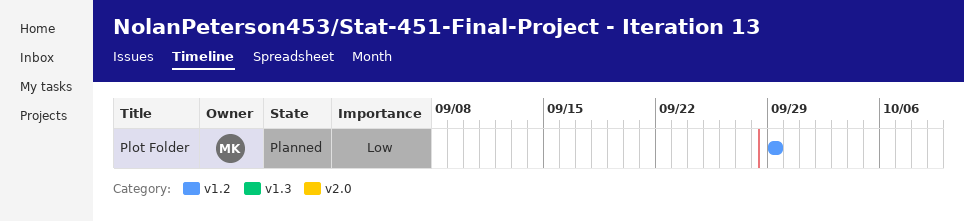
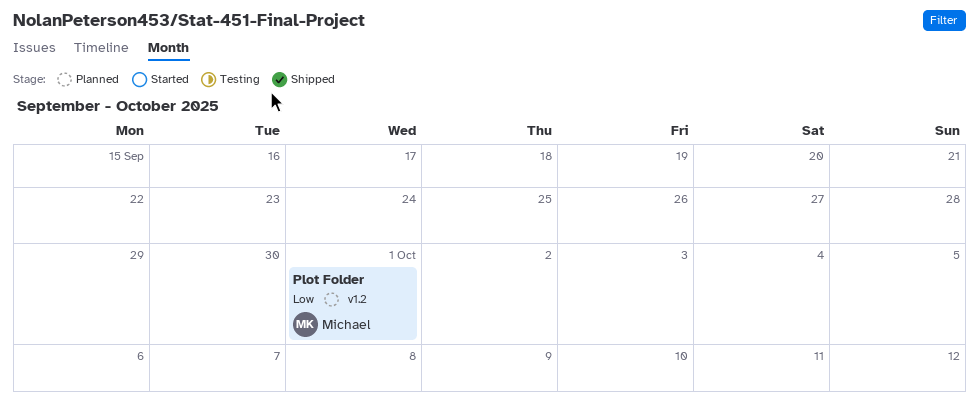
Plot Folder, due: Sep 29 -> Oct 1

